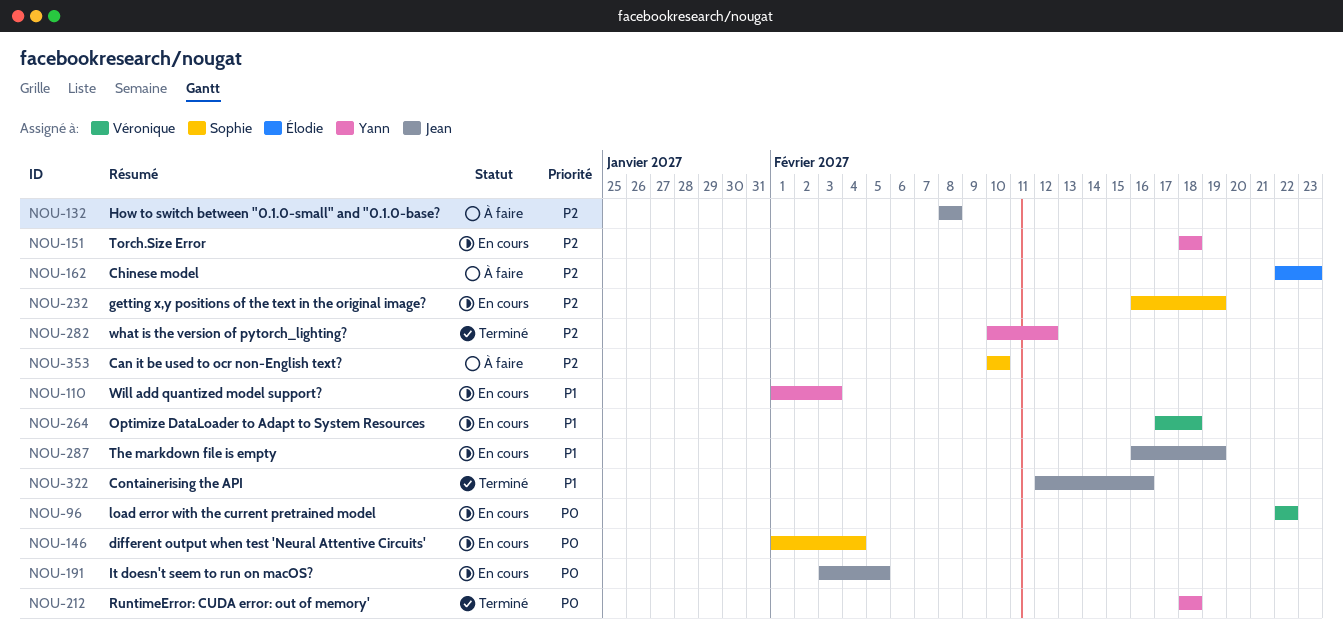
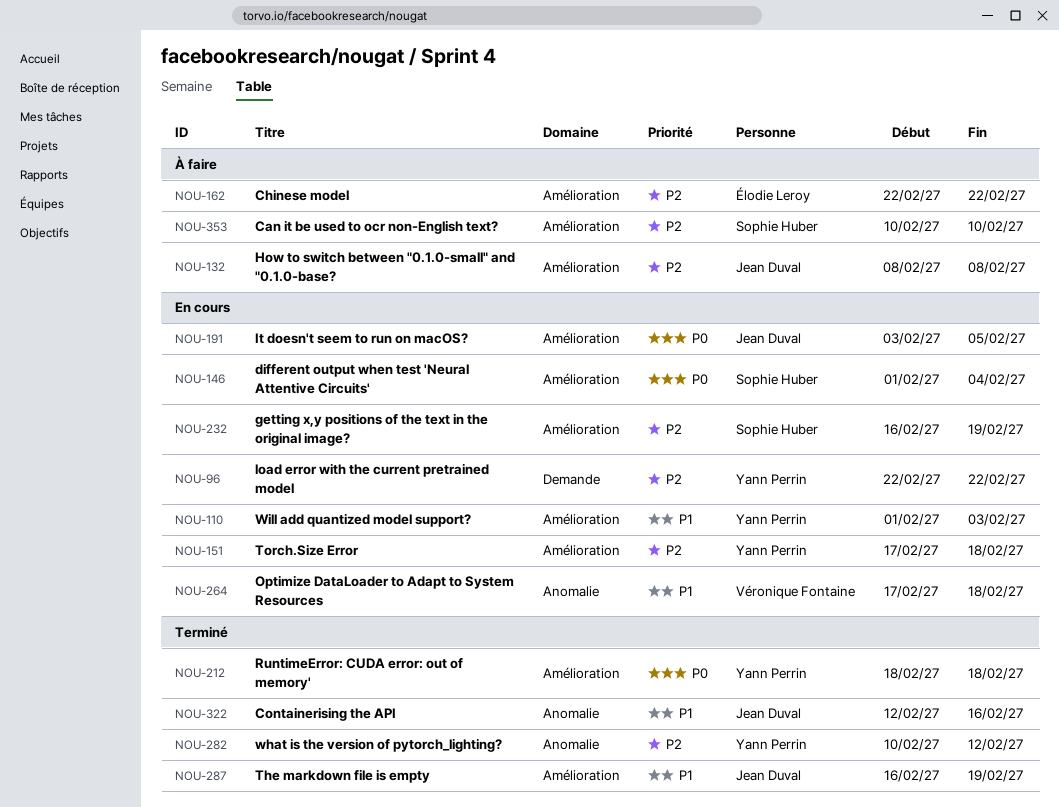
NOU-96, owner: Véronique Fontaine -> Yann Perrin
NOU-96, priority: P0 -> P2
NOU-151, start: Feb 18 -> Feb 17
NOU-162, due: Feb 23 -> Feb 22
NOU-287, status: En cours -> Terminé

